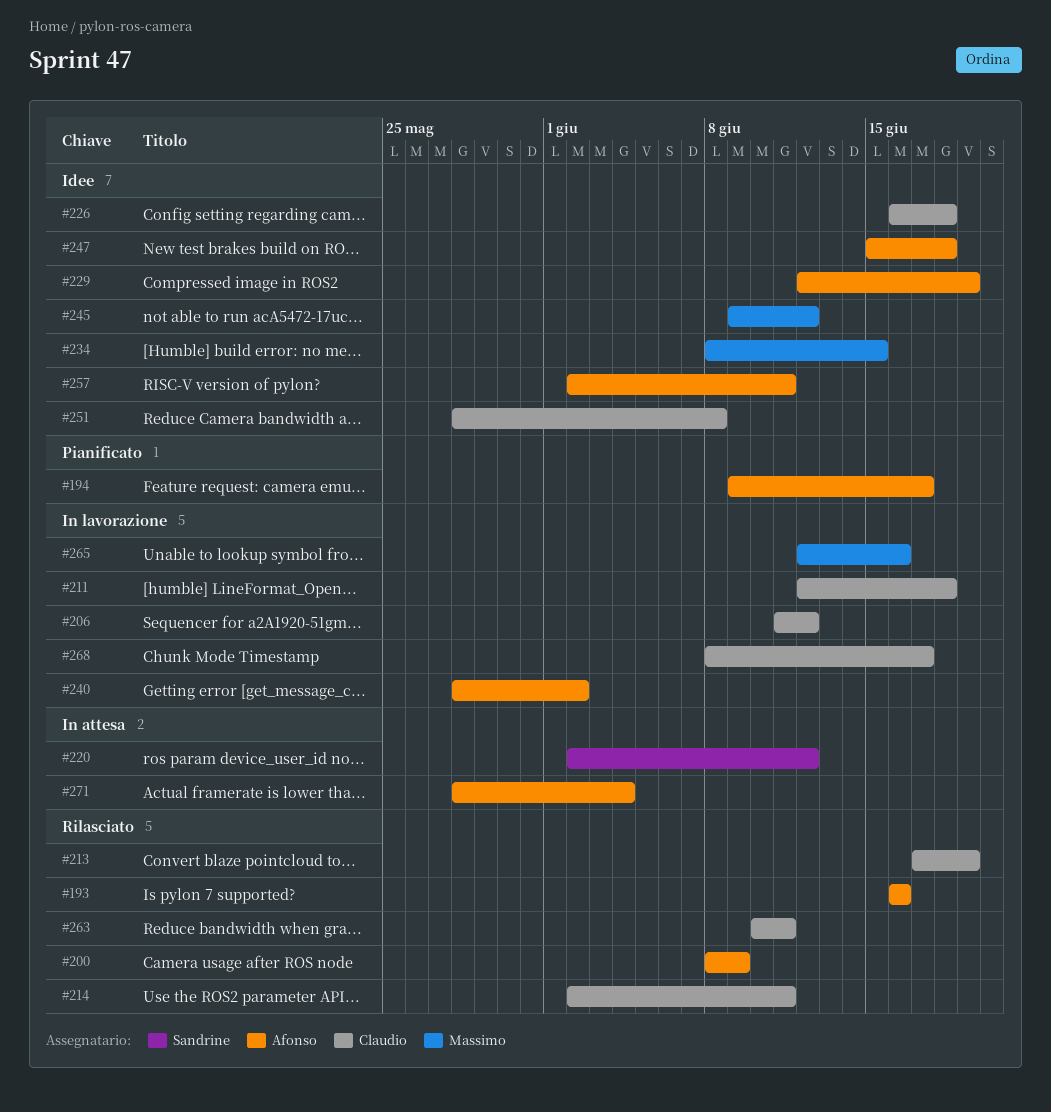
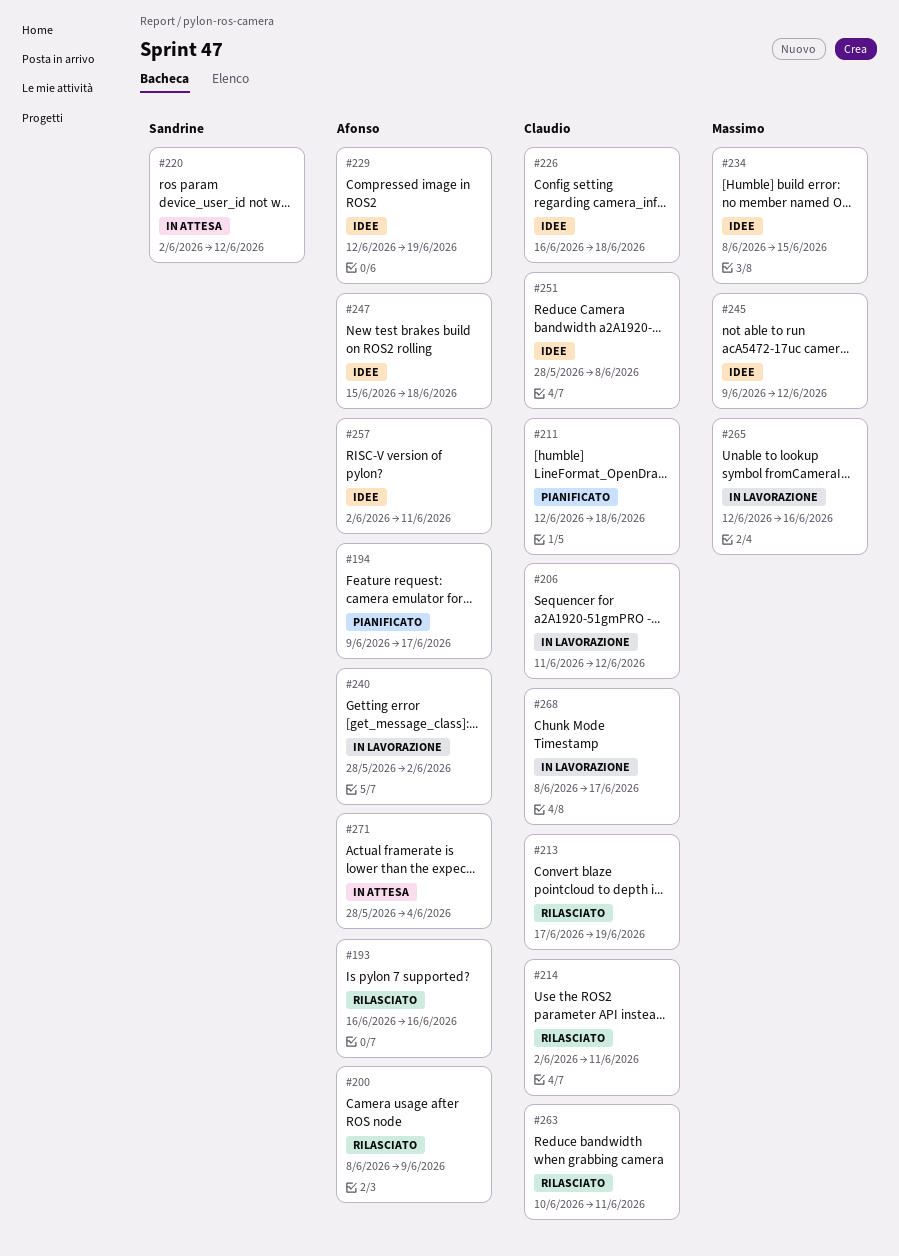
#211, status: In lavorazione -> Pianificato

